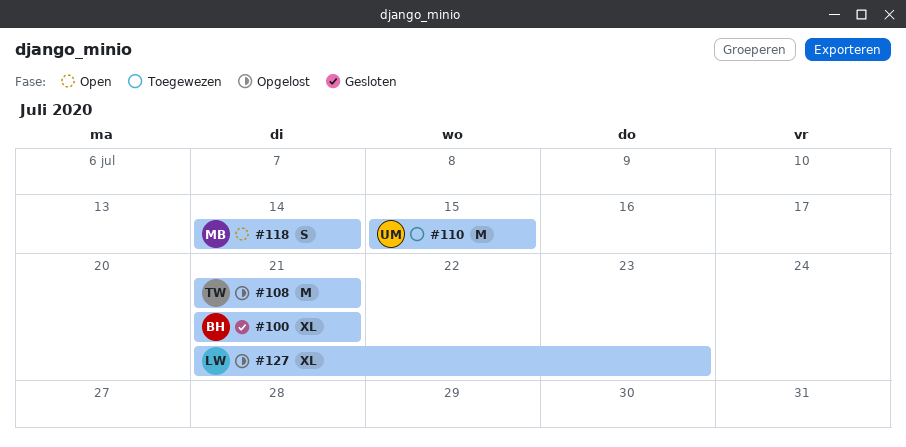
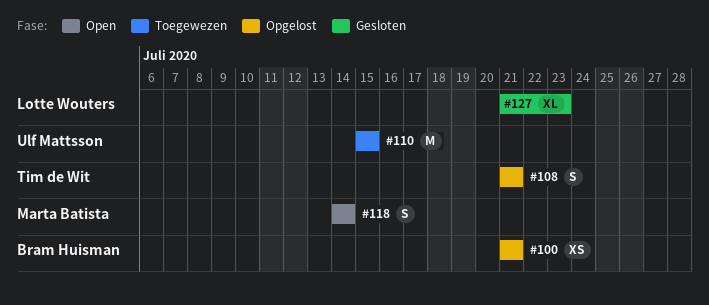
#100, status: Gesloten -> Opgelost
#100, estimate: XL -> XS
#108, estimate: M -> S
#127, status: Opgelost -> Gesloten

